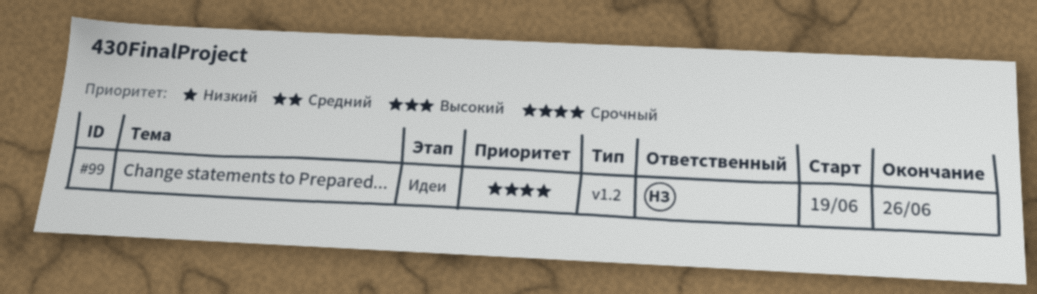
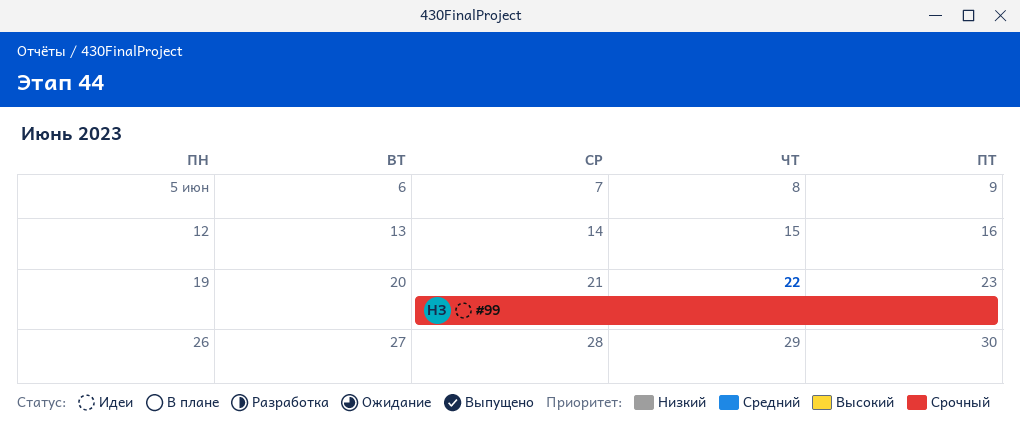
#99, start: Jun 19 -> Jun 21
#99, due: Jun 26 -> Jun 23

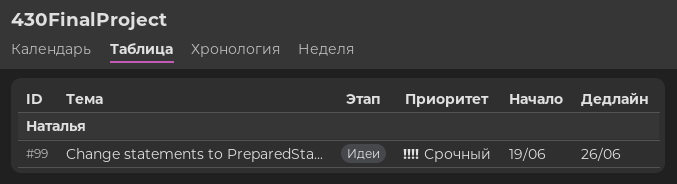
#99, start: Jun 21 -> Jun 19
#99, due: Jun 23 -> Jun 26

